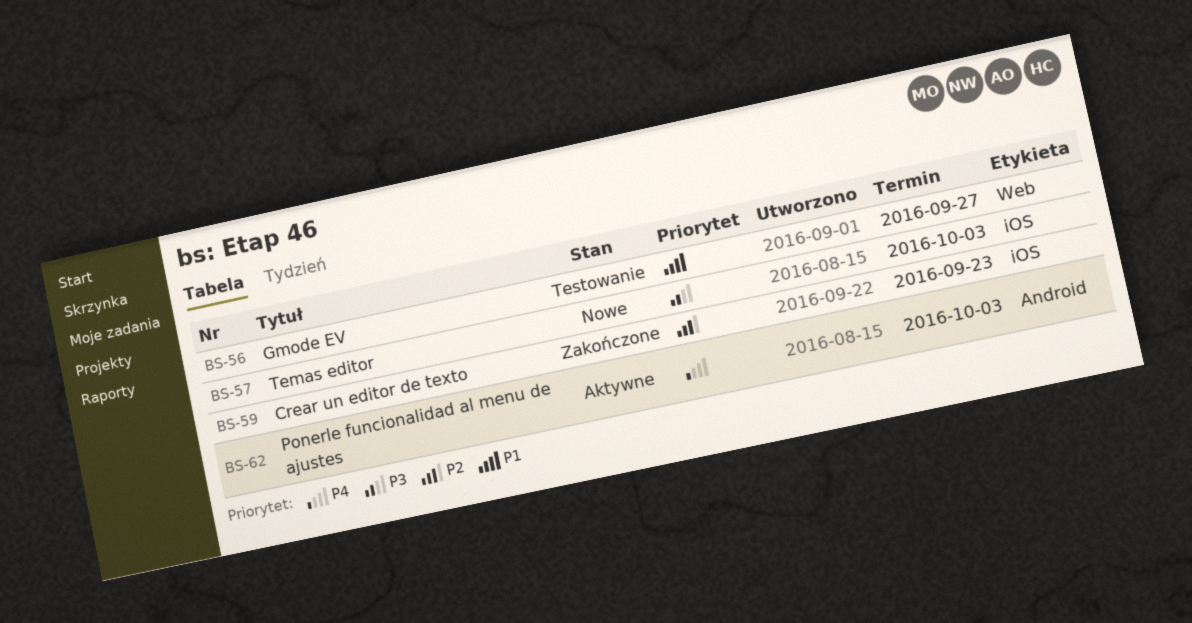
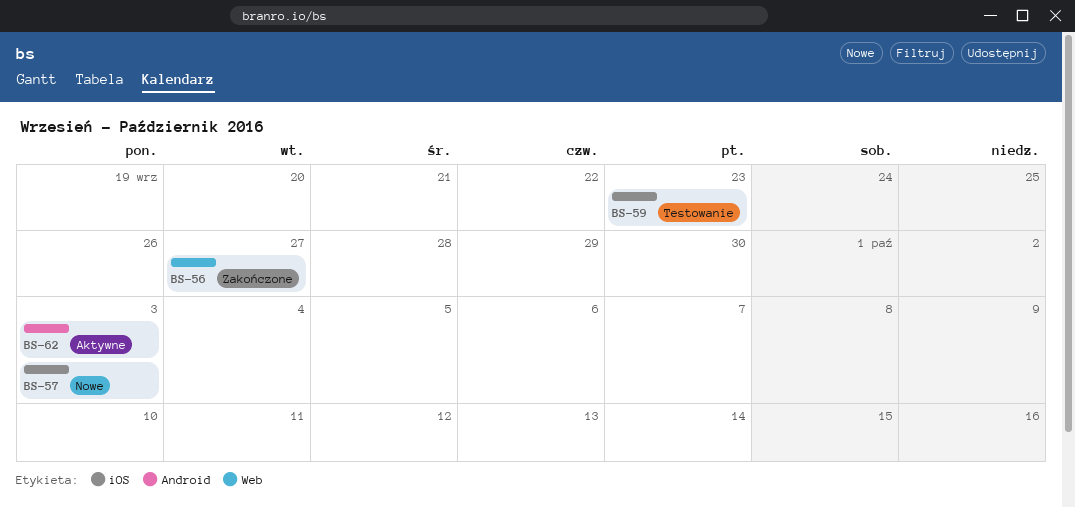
BS-56, status: Testowanie -> Zakończone
BS-59, status: Zakończone -> Testowanie

